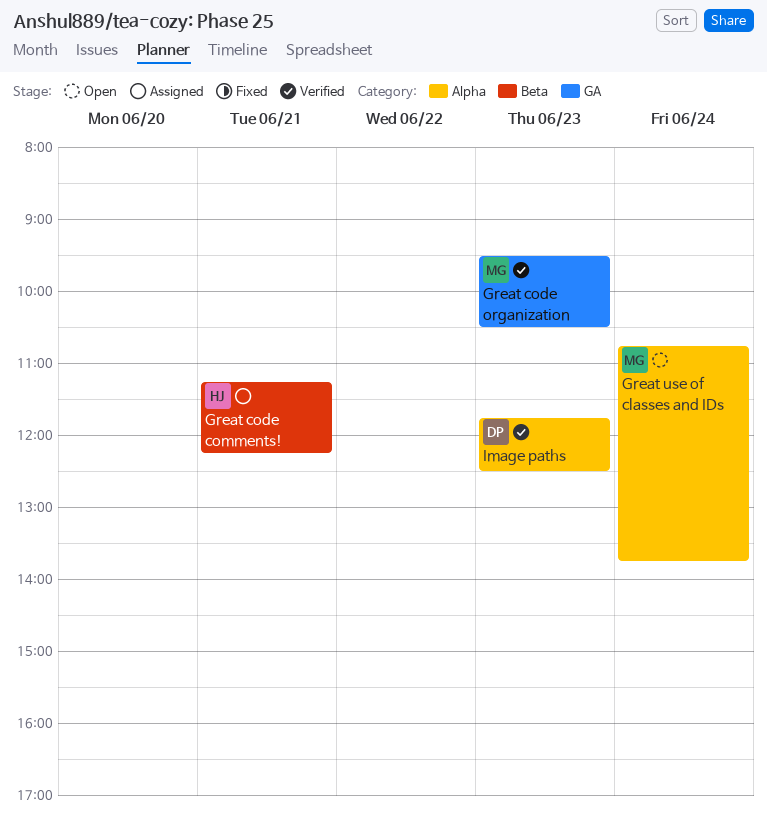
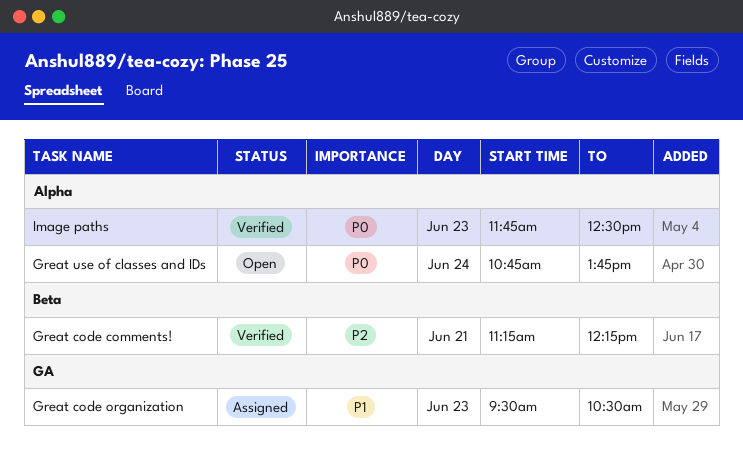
Great code comments!, status: Assigned -> Verified
Great code organization, status: Verified -> Assigned

